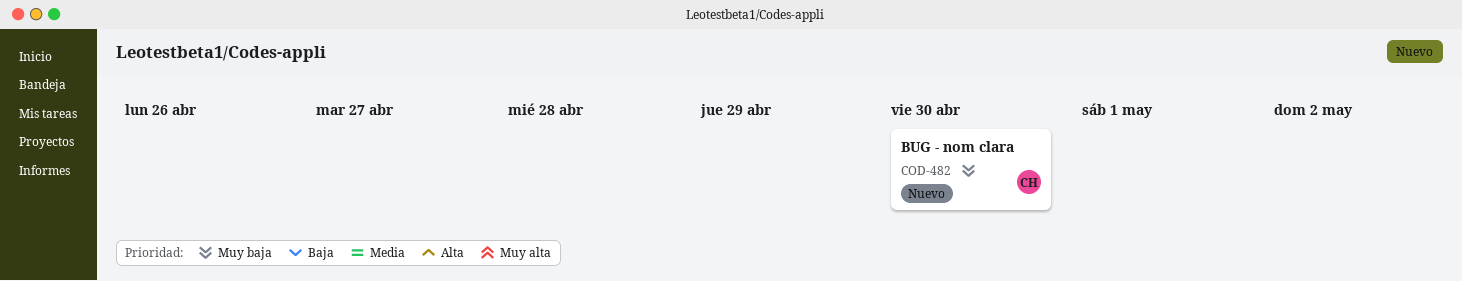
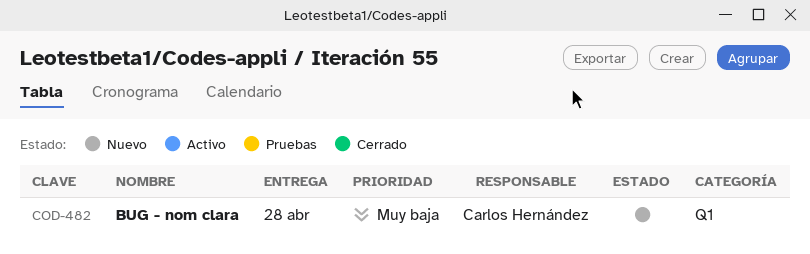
COD-482, due: Apr 30 -> Apr 28

